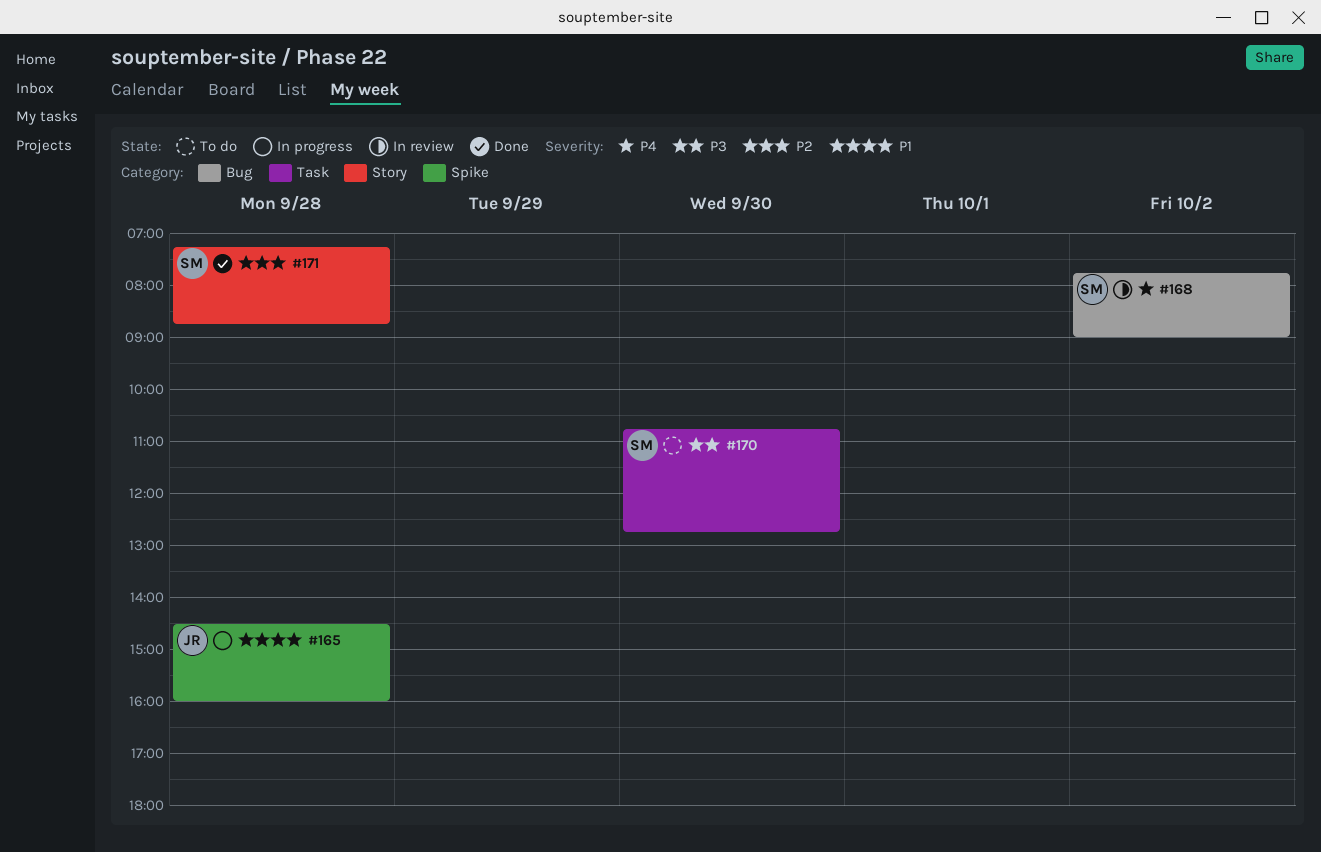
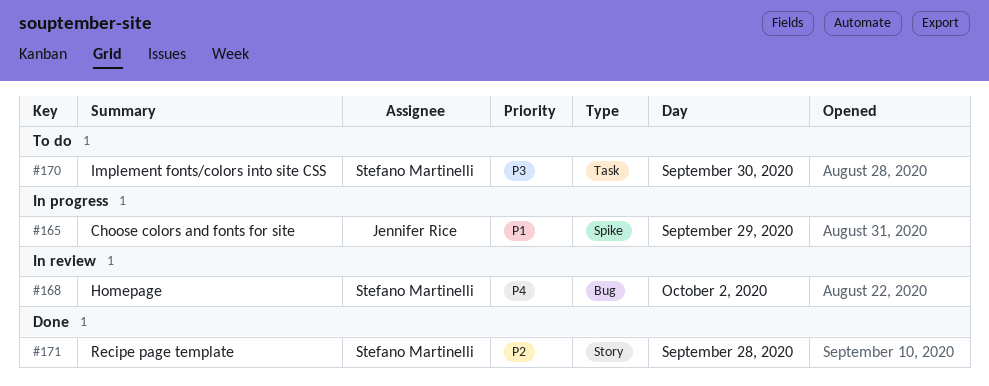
#165, day: Sep 28 -> Sep 29

